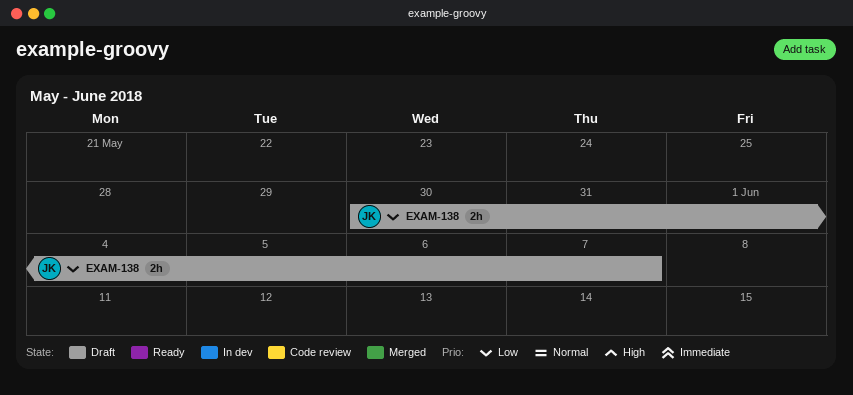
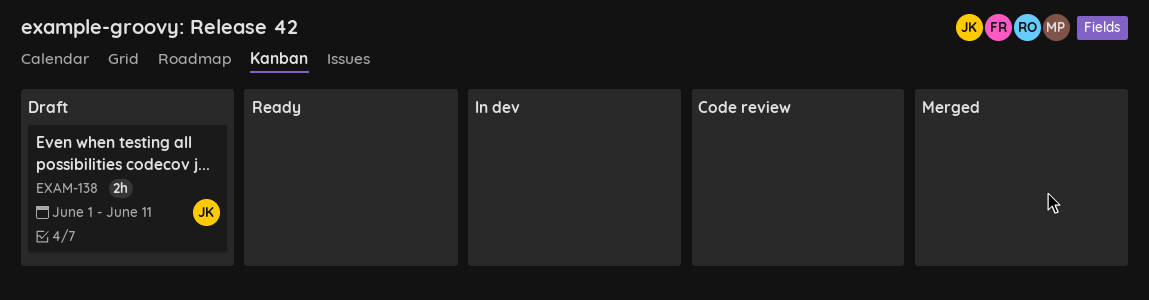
EXAM-138, start: May 30 -> Jun 1
EXAM-138, due: Jun 7 -> Jun 11

